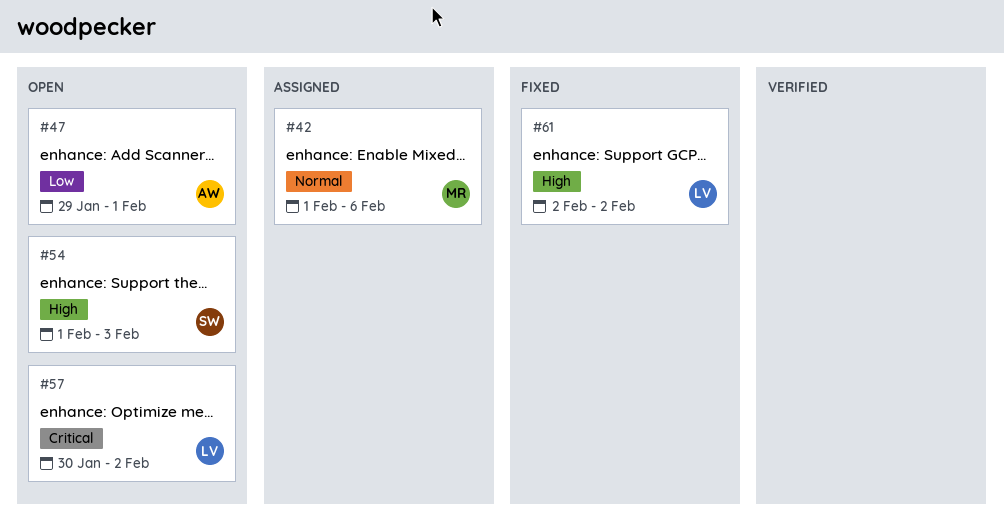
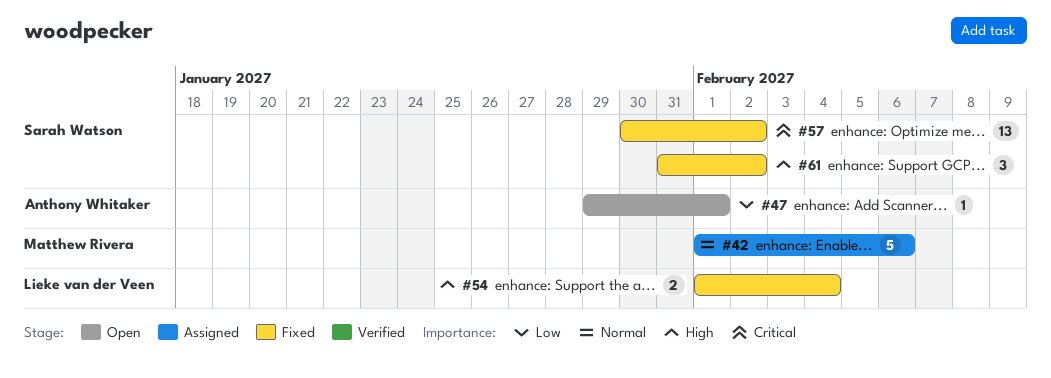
#54, status: Open -> Fixed
#54, owner: Sarah Watson -> Lieke van der Veen
#54, due: Feb 3 -> Feb 4
#57, status: Open -> Fixed
#57, owner: Lieke van der Veen -> Sarah Watson
#61, owner: Lieke van der Veen -> Sarah Watson
#61, start: Feb 2 -> Jan 31

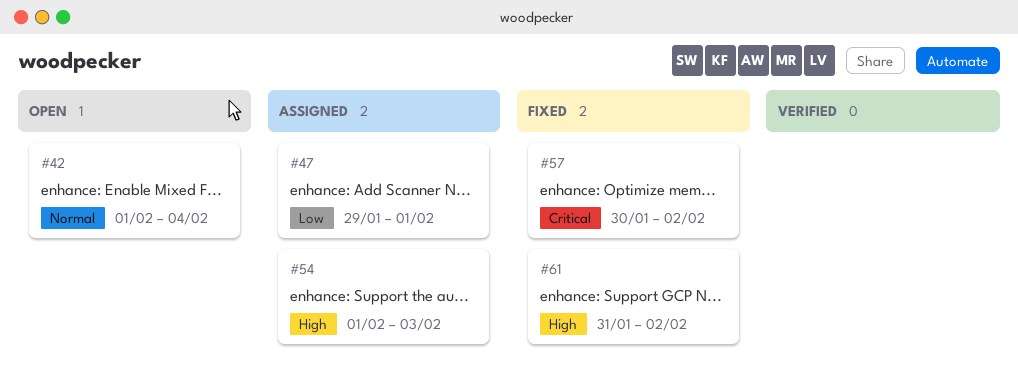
#42, status: Assigned -> Open
#42, due: Feb 6 -> Feb 4
#47, status: Open -> Assigned
#54, status: Fixed -> Assigned
#54, due: Feb 4 -> Feb 3

